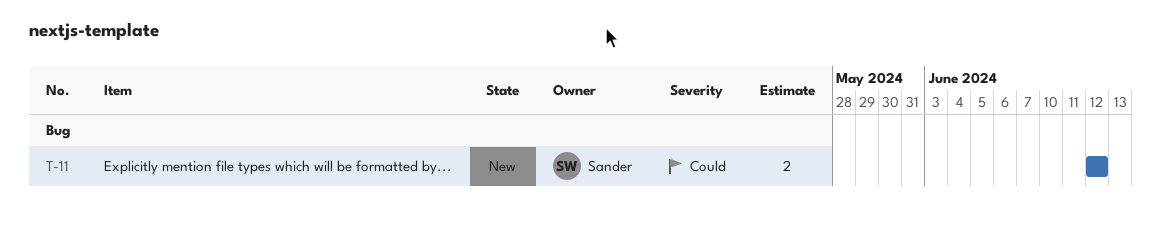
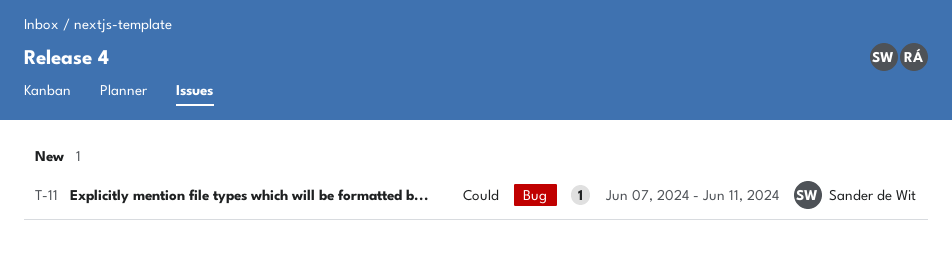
T-11, estimate: 2 -> 1
T-11, start: Jun 12 -> Jun 7
T-11, due: Jun 12 -> Jun 11

